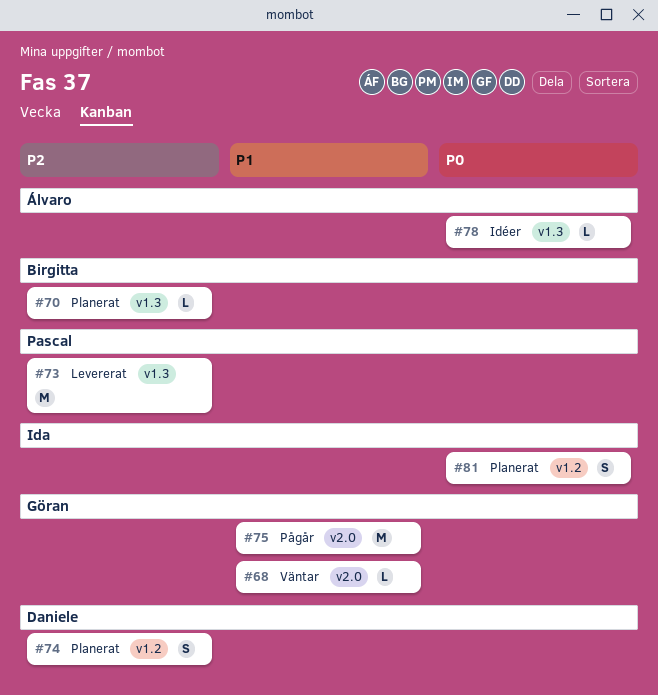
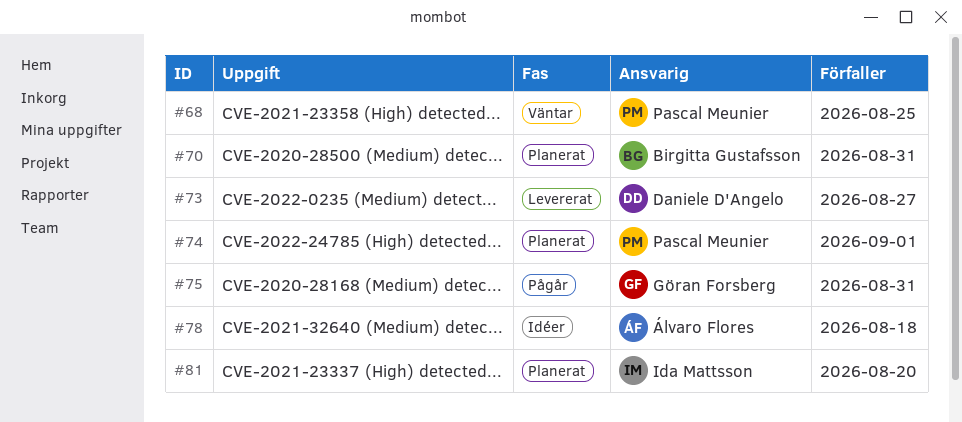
#68, owner: Göran Forsberg -> Pascal Meunier
#73, owner: Pascal Meunier -> Daniele D'Angelo
#74, owner: Daniele D'Angelo -> Pascal Meunier

